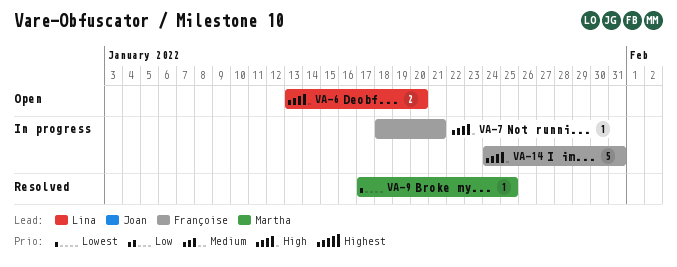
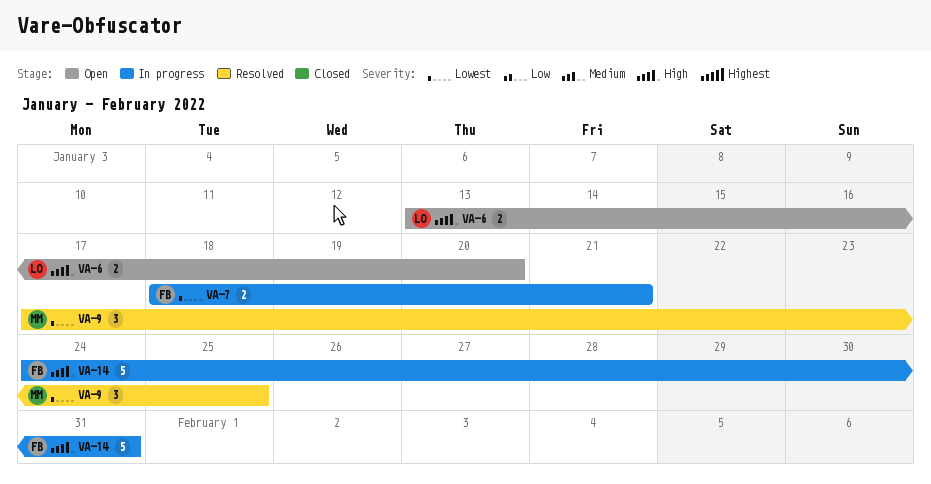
VA-7, priority: High -> Lowest
VA-7, estimate: 1 -> 2
VA-9, estimate: 1 -> 3

